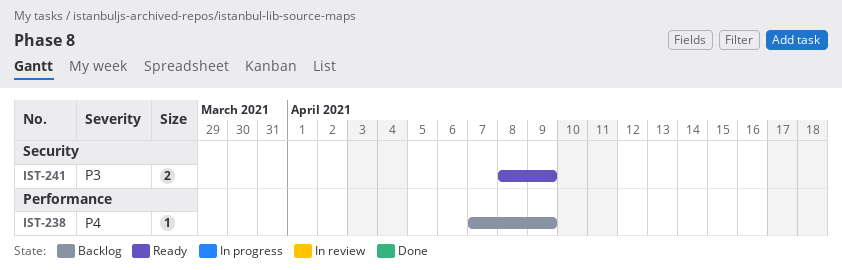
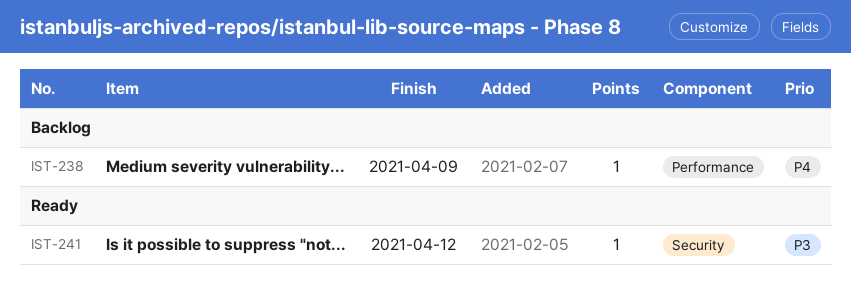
IST-241, estimate: 2 -> 1
IST-241, due: Apr 9 -> Apr 12

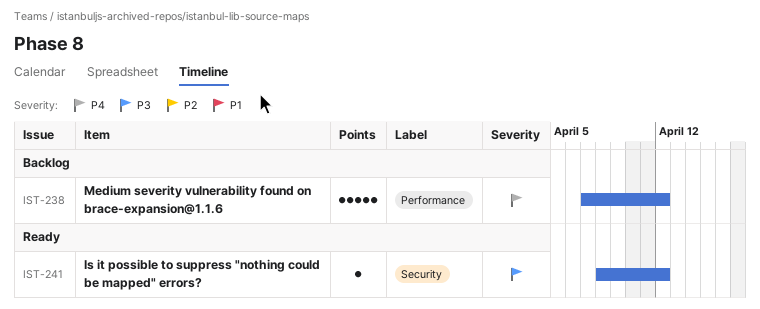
IST-238, estimate: 1 -> 5
IST-238, due: Apr 9 -> Apr 12

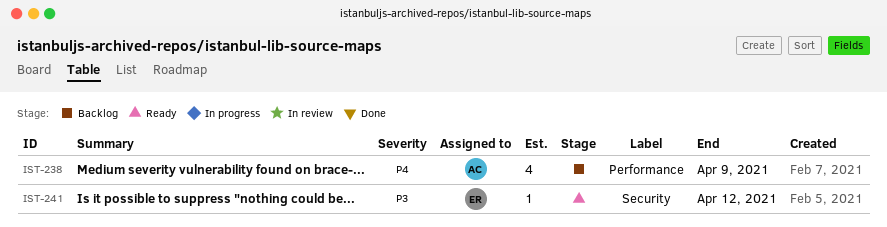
IST-238, estimate: 5 -> 4
IST-238, due: Apr 12 -> Apr 9

